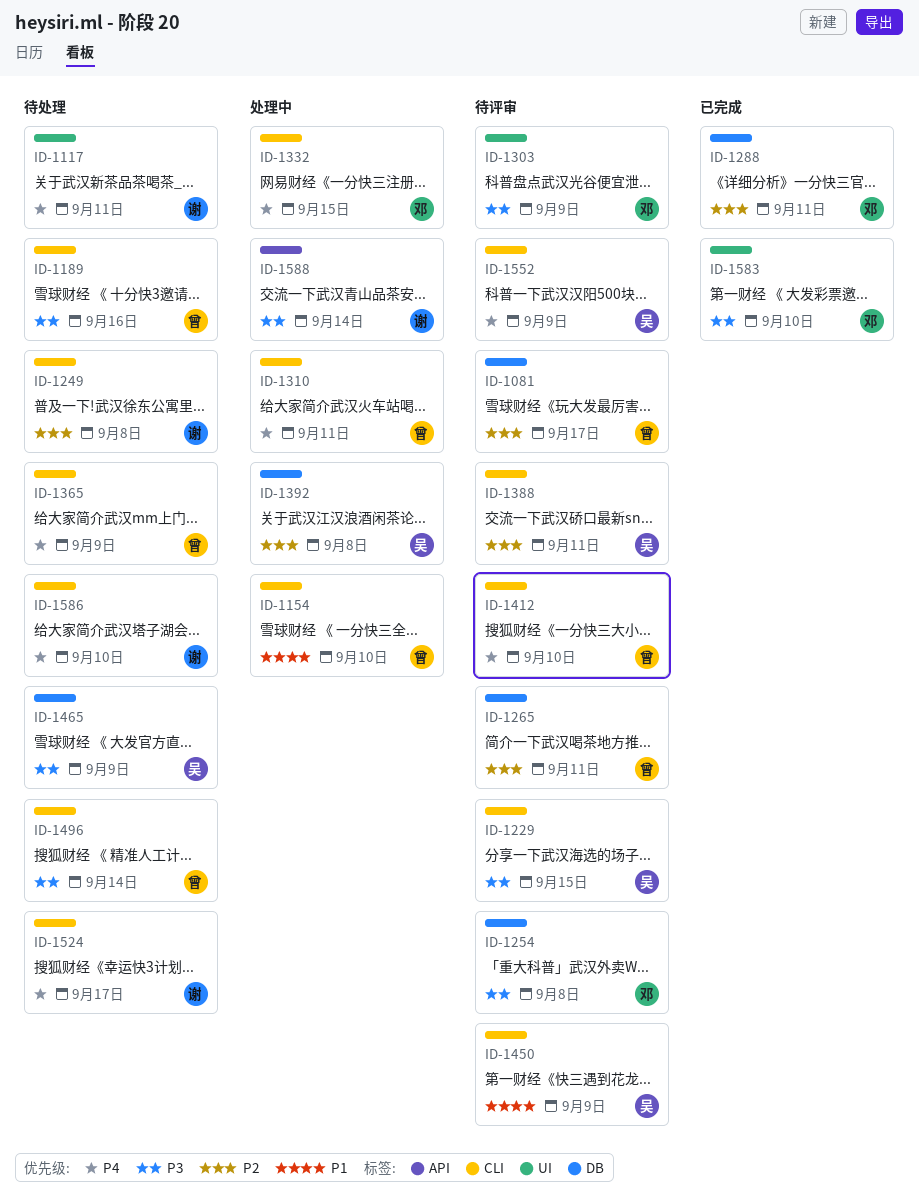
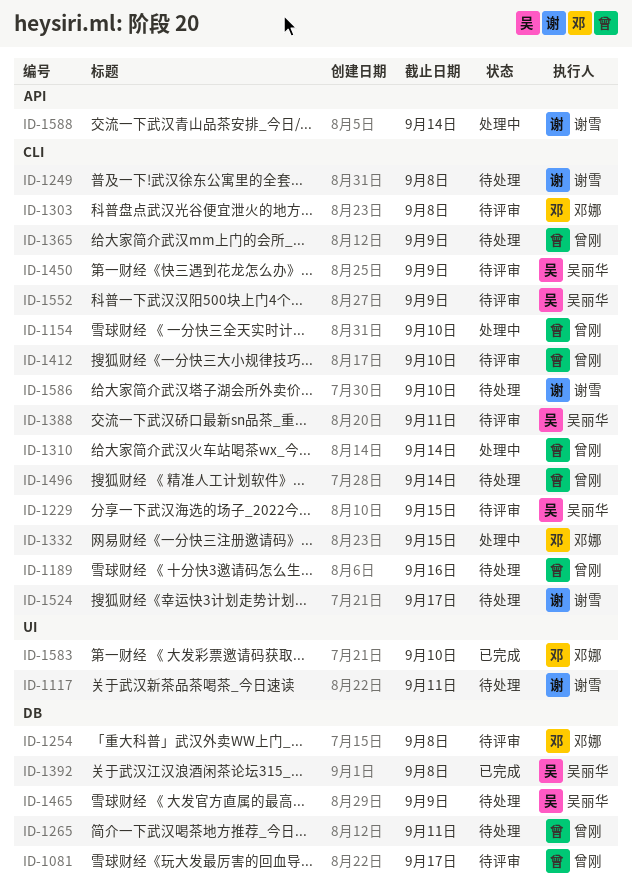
ID-1265, status: 待评审 -> 待处理
ID-1288: present -> none
ID-1303, label: UI -> CLI
ID-1303, due: Sep 9 -> Sep 8
ID-1310, due: Sep 11 -> Sep 14
ID-1392, status: 处理中 -> 已完成

